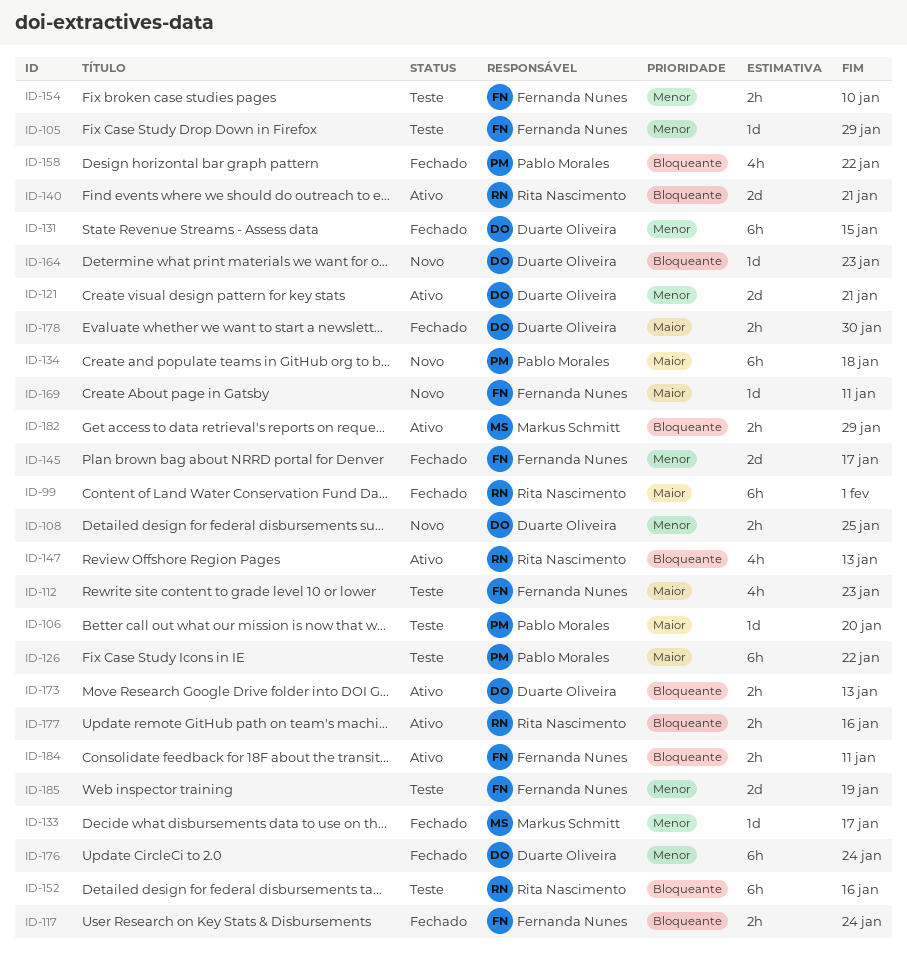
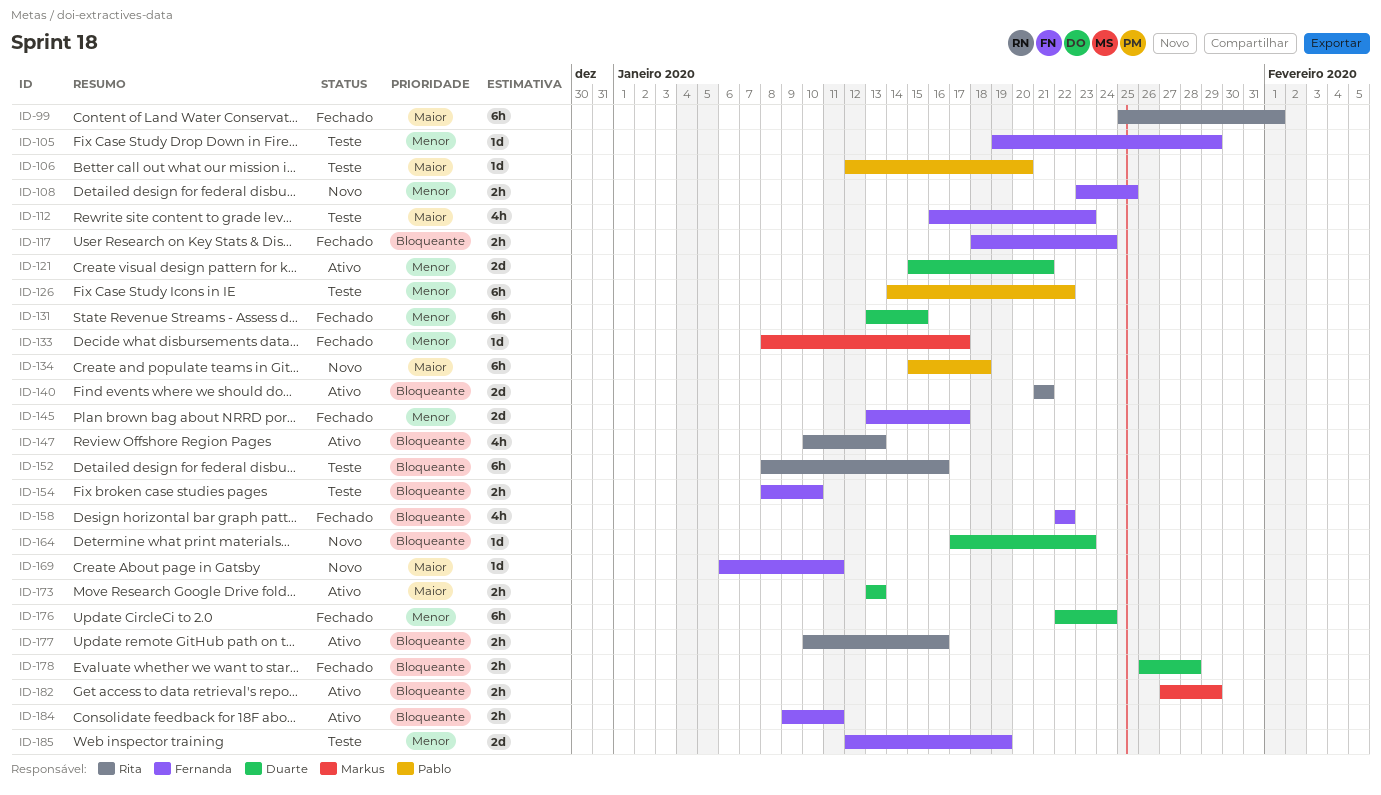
ID-108, owner: Duarte Oliveira -> Fernanda Nunes
ID-126, priority: Maior -> Menor
ID-154, priority: Menor -> Bloqueante
ID-158, owner: Pablo Morales -> Fernanda Nunes
ID-173, priority: Bloqueante -> Maior
ID-178, priority: Maior -> Bloqueante
ID-178, due: Jan 30 -> Jan 28

